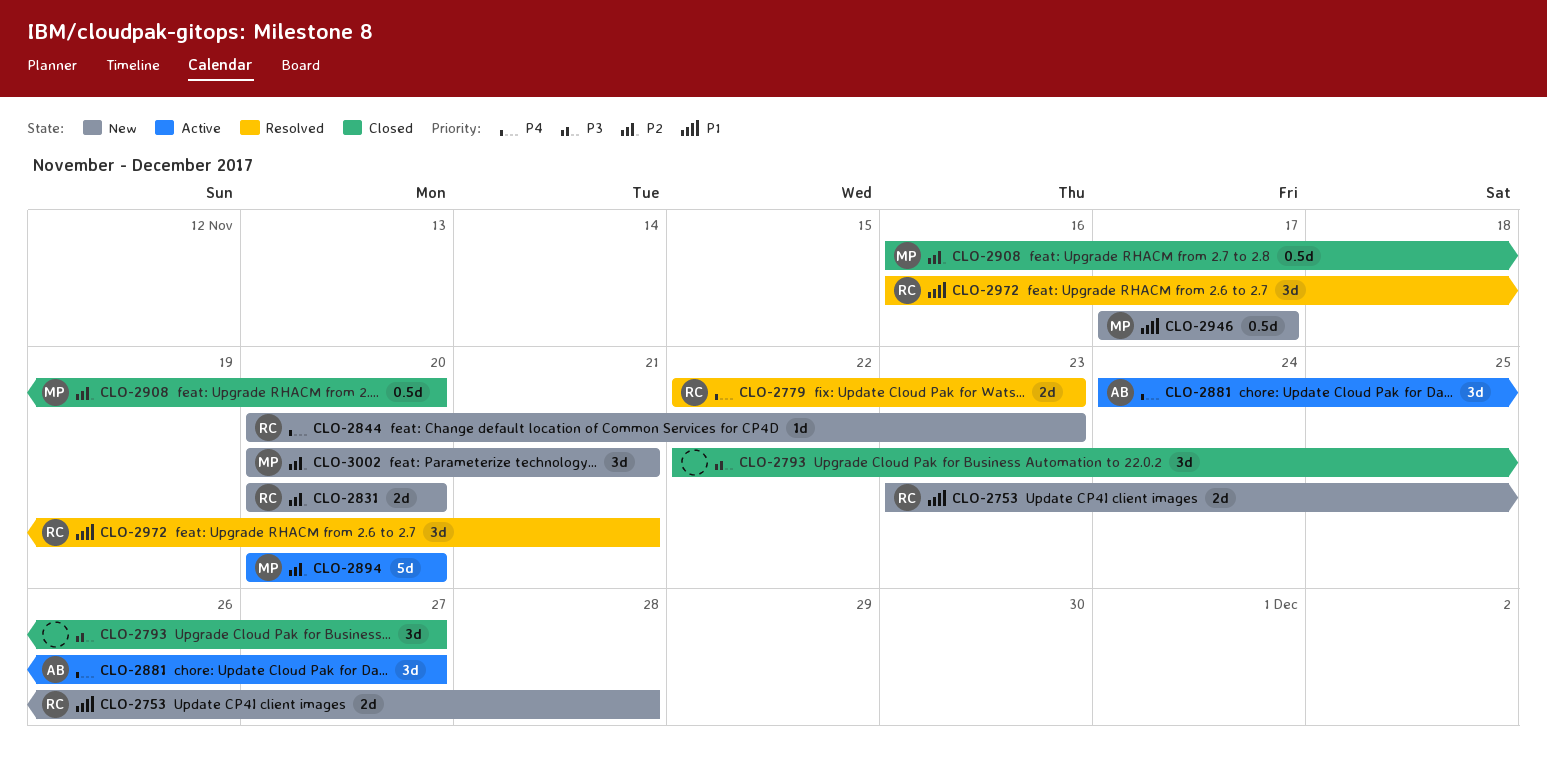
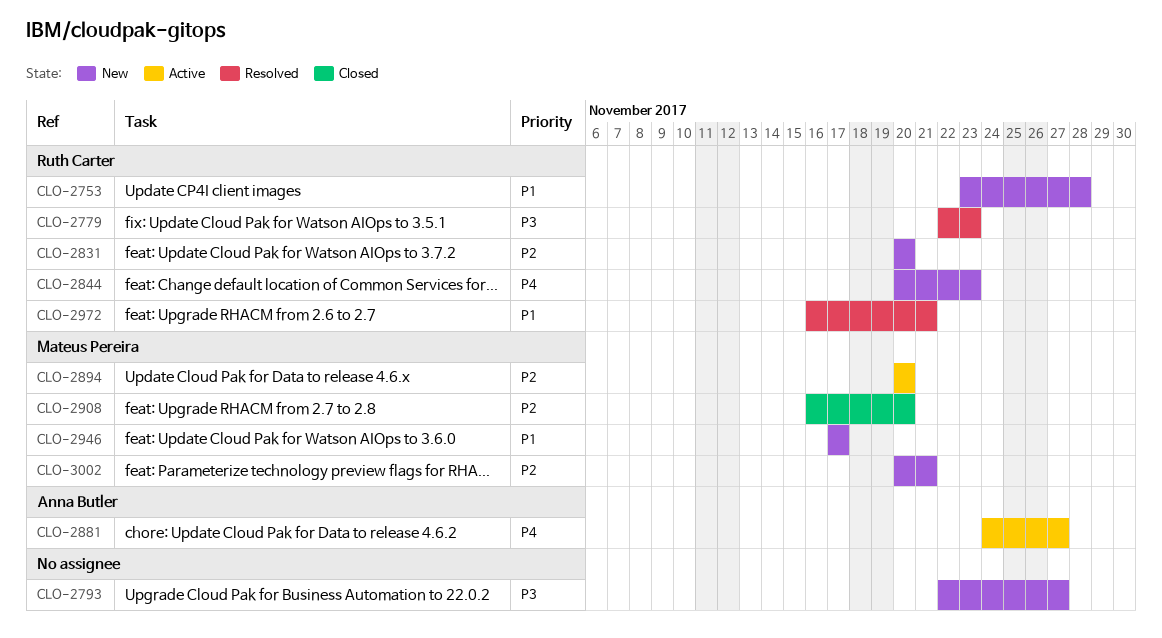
CLO-2779, priority: P4 -> P3
CLO-2793, status: Closed -> New

